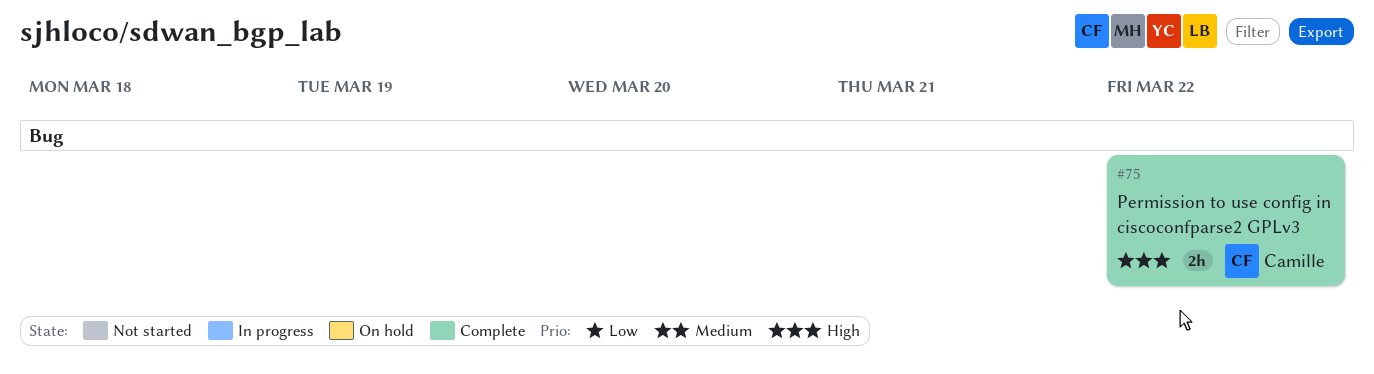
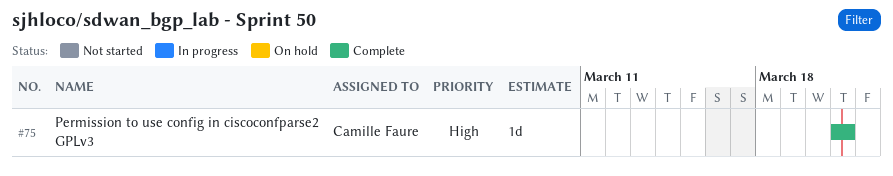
#75, estimate: 2h -> 1d
#75, due: Mar 22 -> Mar 21

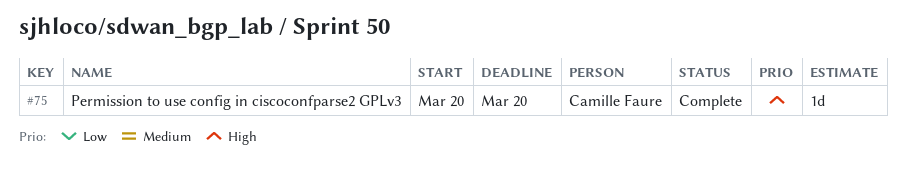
#75, start: Mar 21 -> Mar 20
#75, due: Mar 21 -> Mar 20

